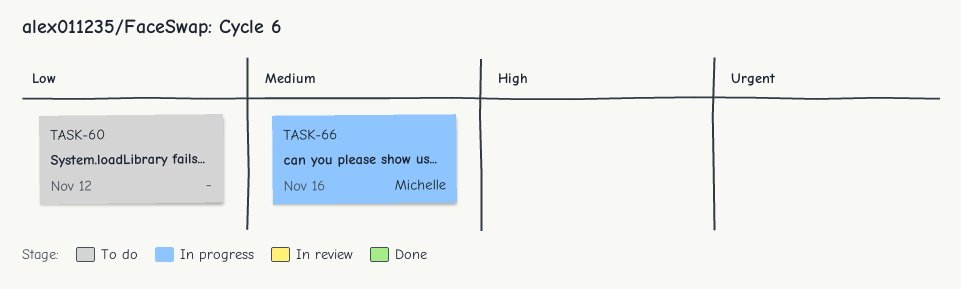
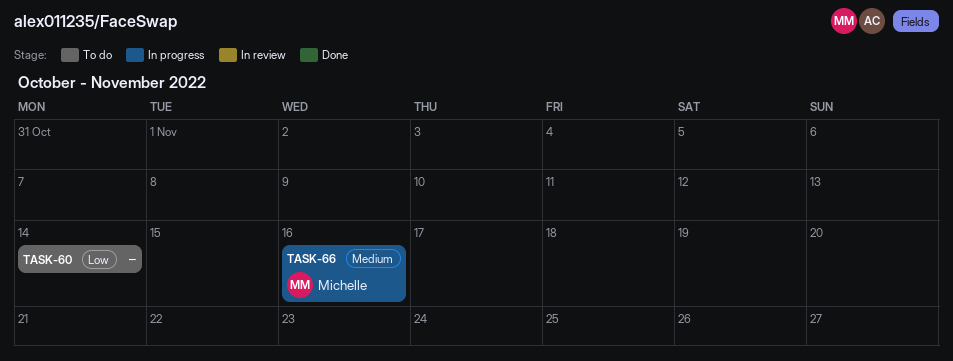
TASK-60, due: Nov 12 -> Nov 14

